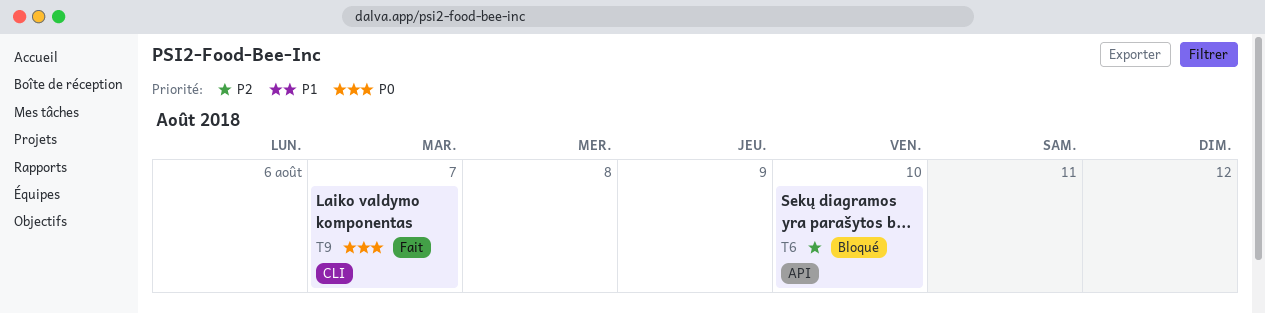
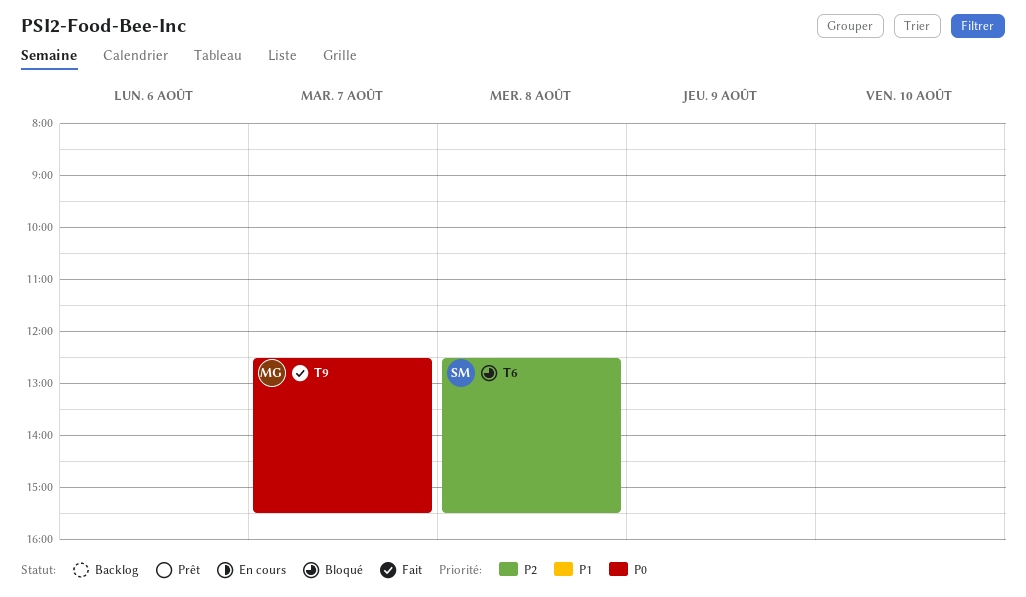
T6, day: Aug 10 -> Aug 8

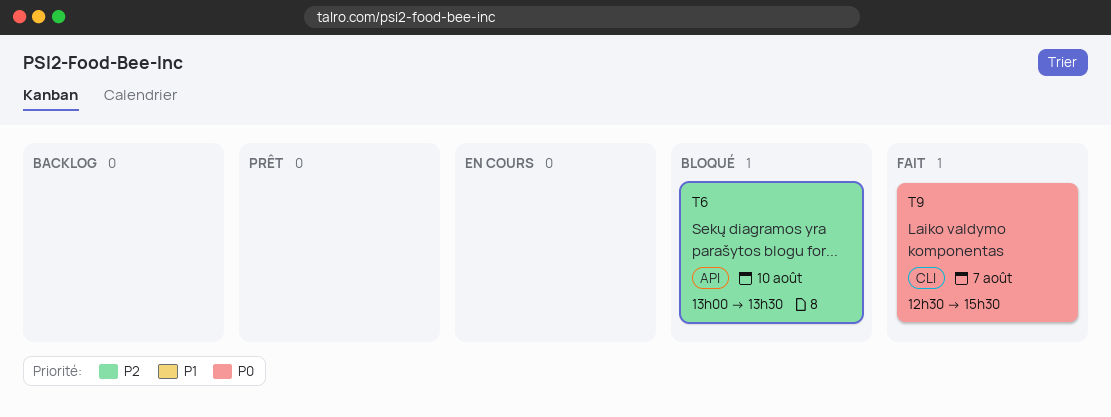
T6, day: Aug 8 -> Aug 10
T6, begins: 12:30 -> 13:00
T6, ends: 15:30 -> 13:30

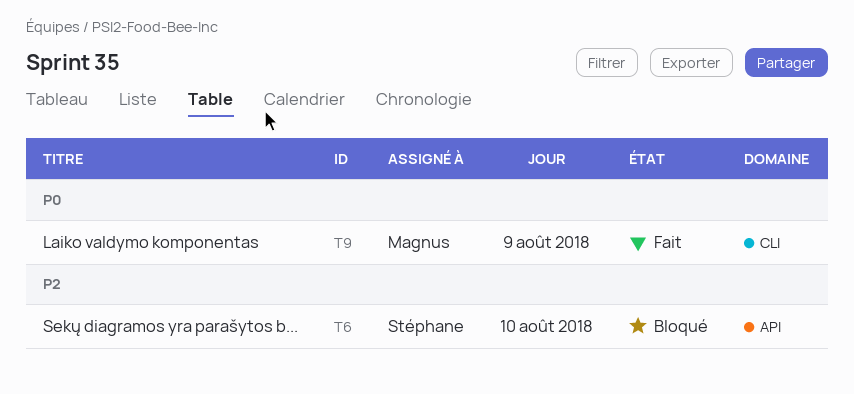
T9, day: Aug 7 -> Aug 9

